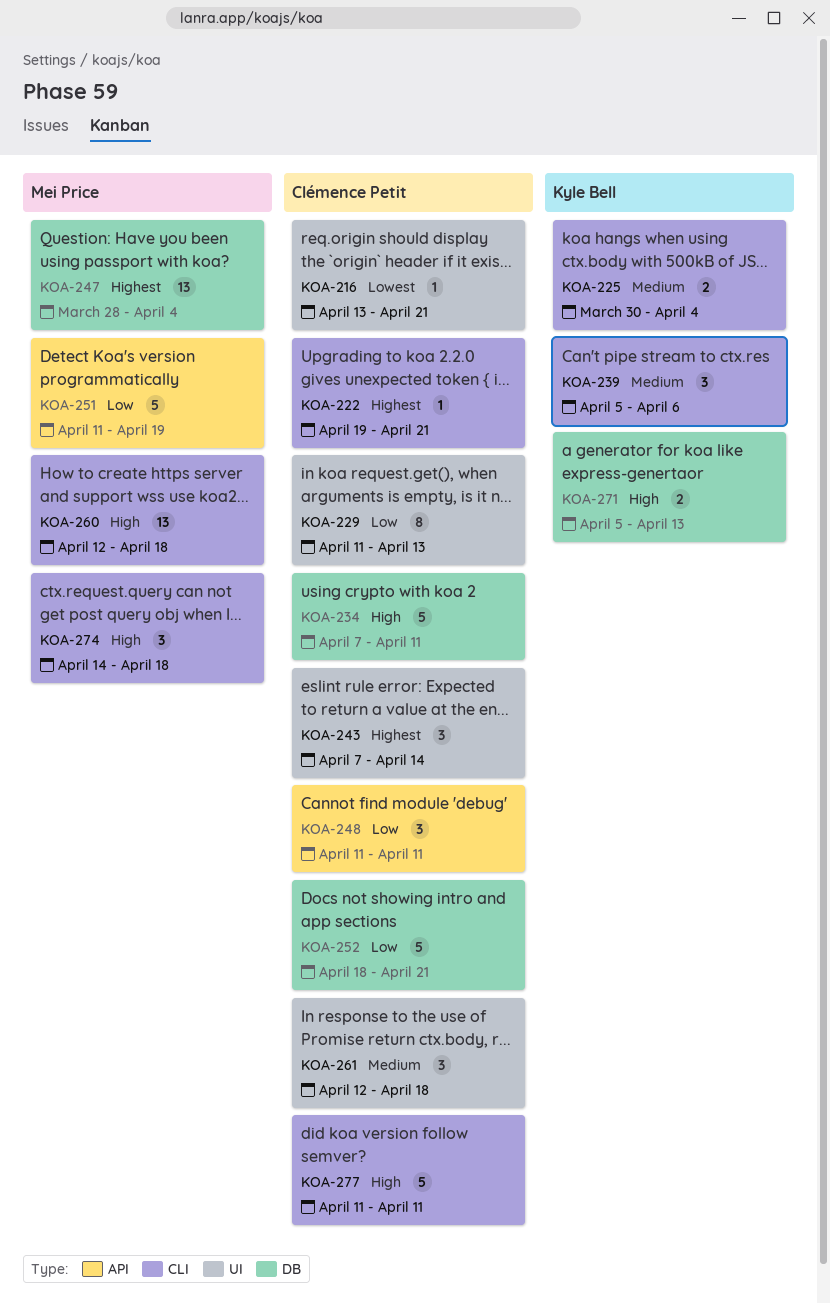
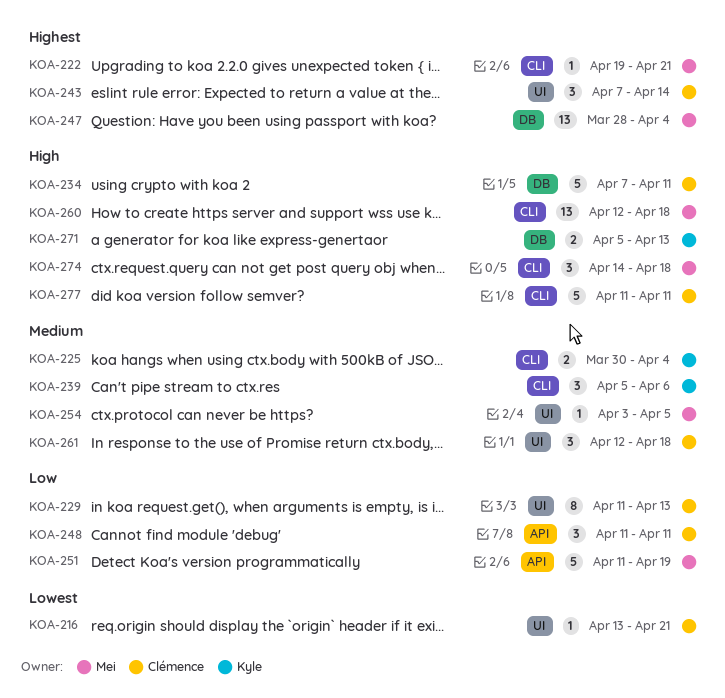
KOA-222, owner: Clémence Petit -> Mei Price
KOA-252: present -> none
KOA-254: none -> present

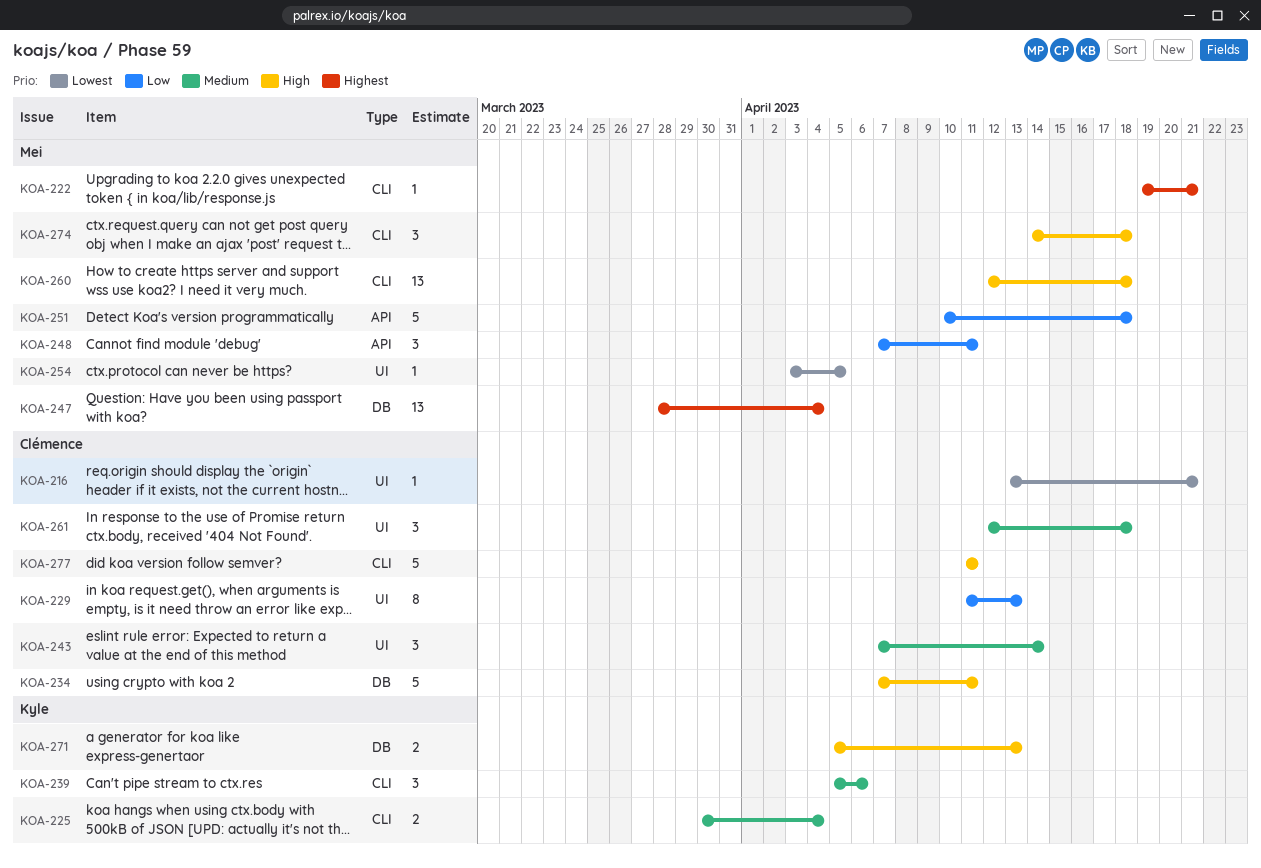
KOA-243, priority: Highest -> Medium
KOA-248, owner: Clémence -> Mei
KOA-248, start: Apr 11 -> Apr 7
KOA-251, start: Apr 11 -> Apr 10
KOA-251, due: Apr 19 -> Apr 18
KOA-254, priority: Medium -> Lowest

